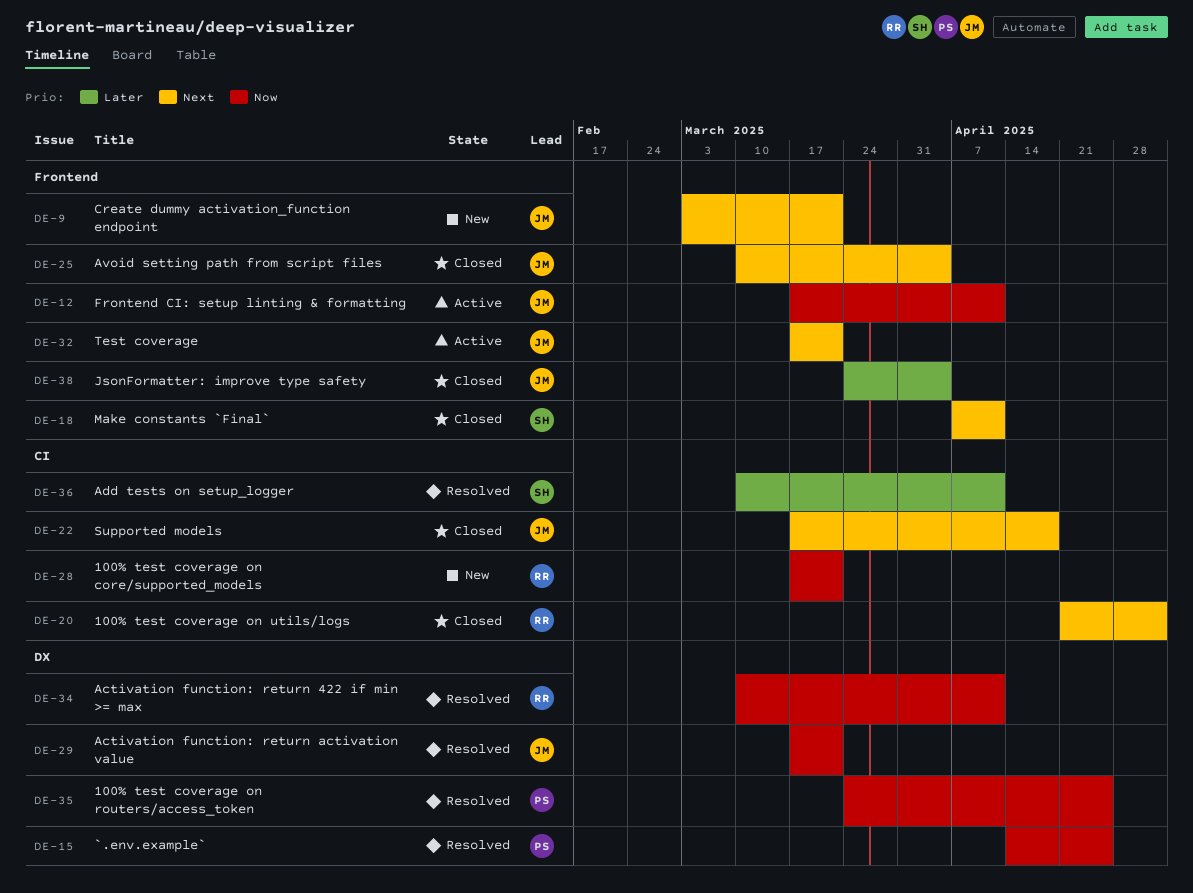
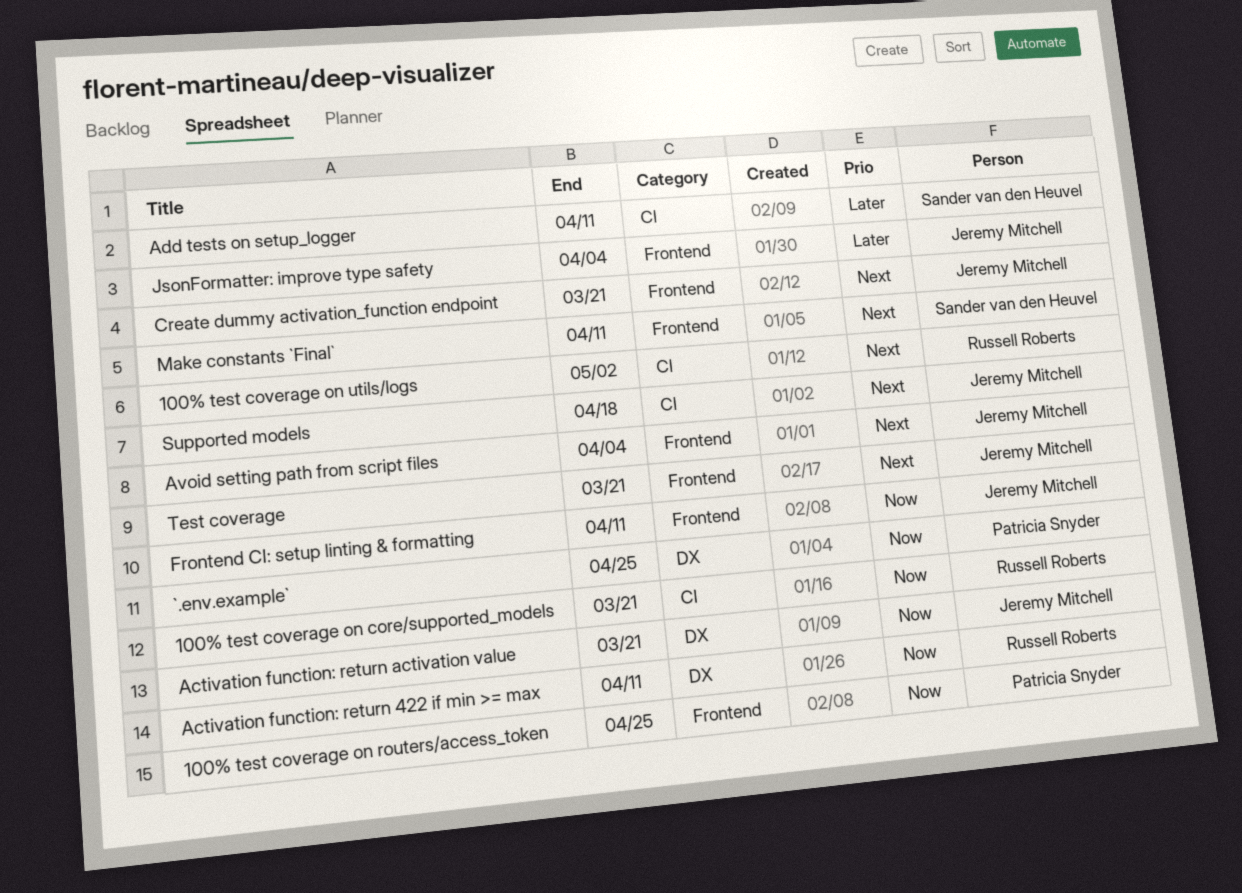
100% test coverage on routers/access_token, label: DX -> Frontend

